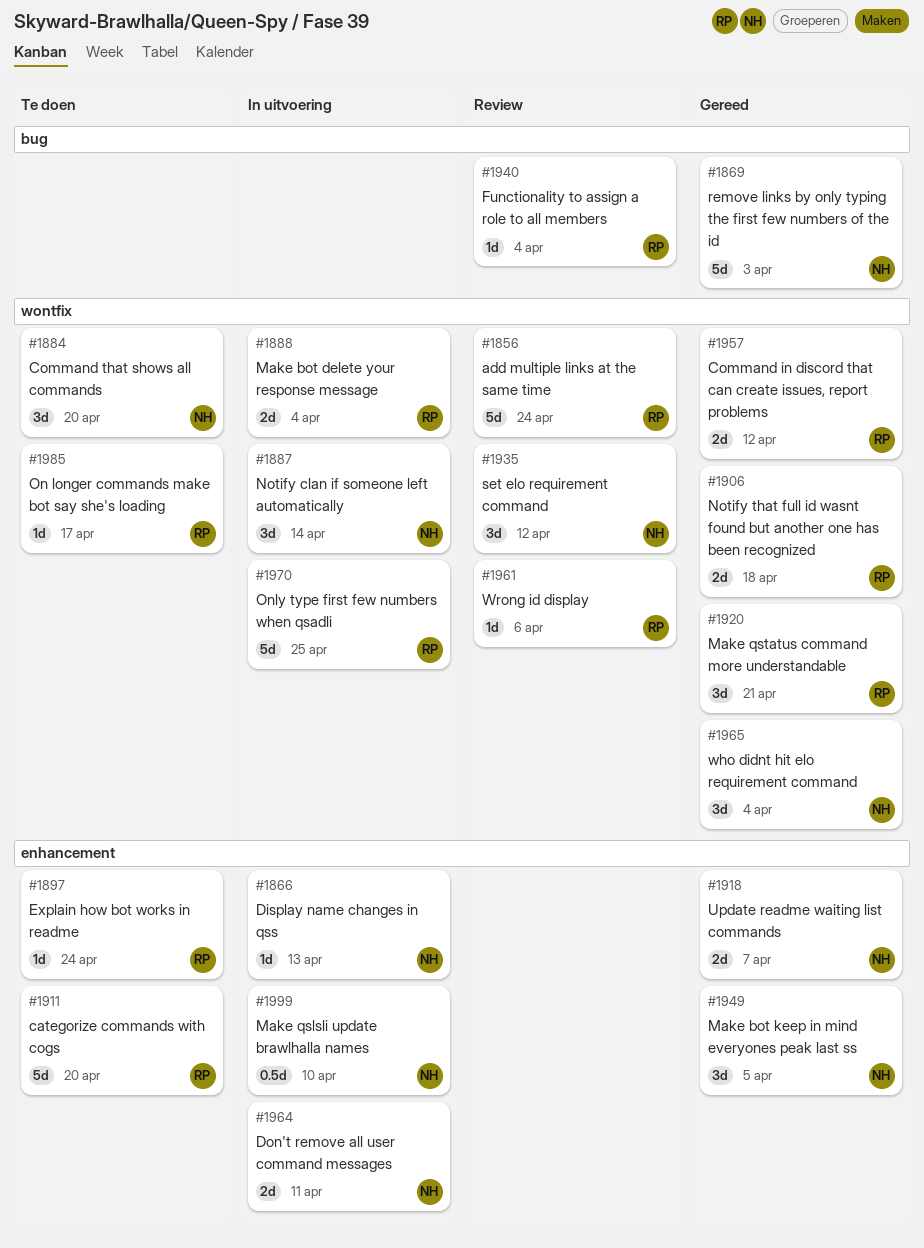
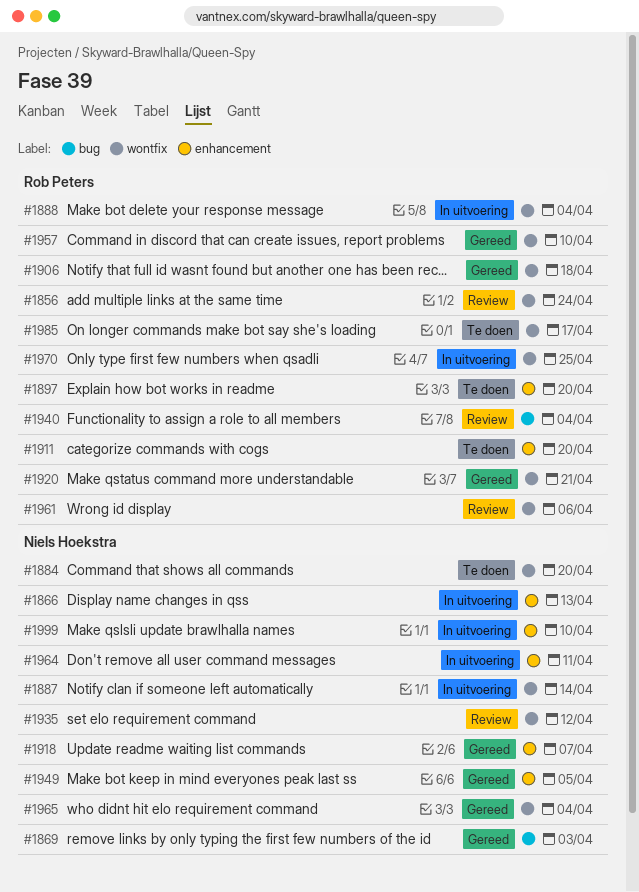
#1897, due: Apr 24 -> Apr 20
#1957, due: Apr 12 -> Apr 10

